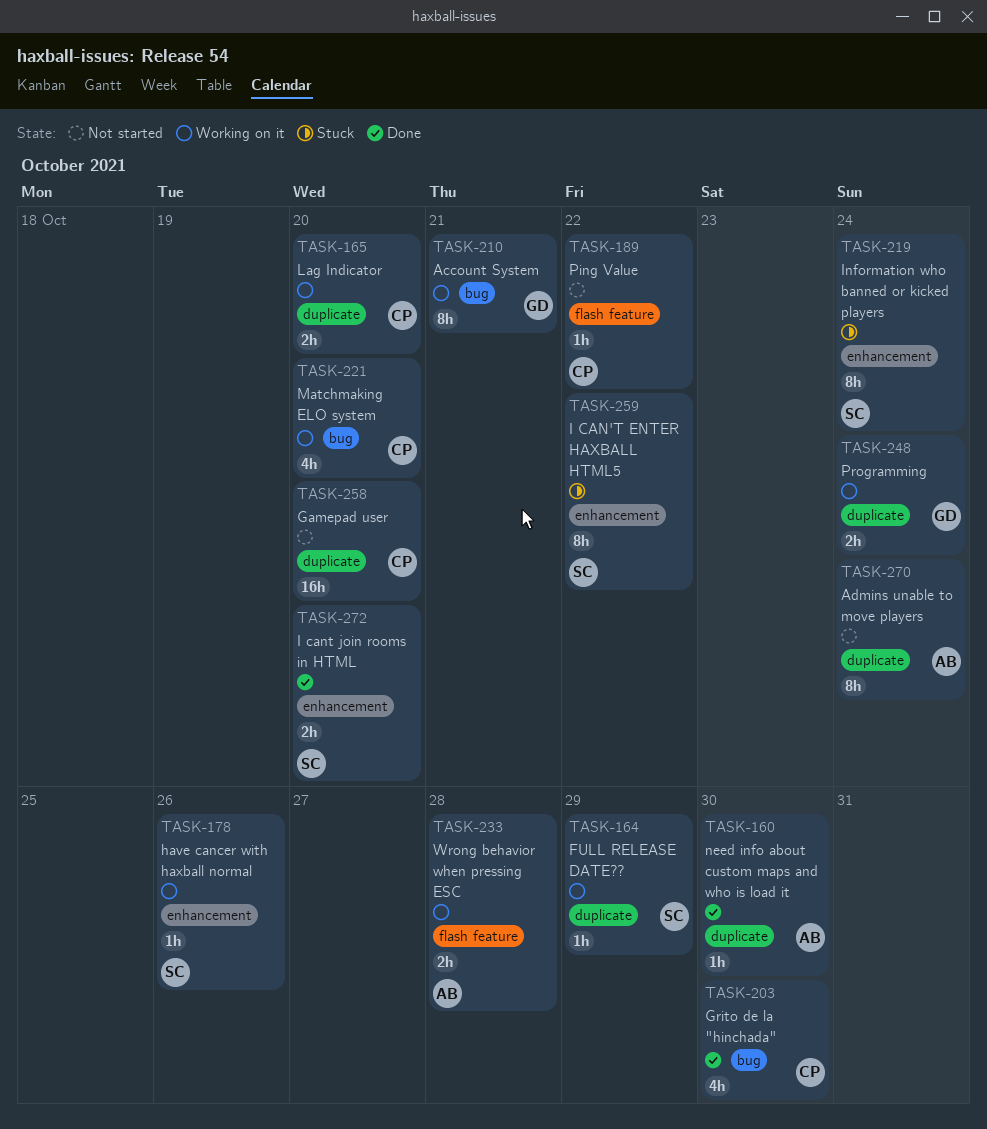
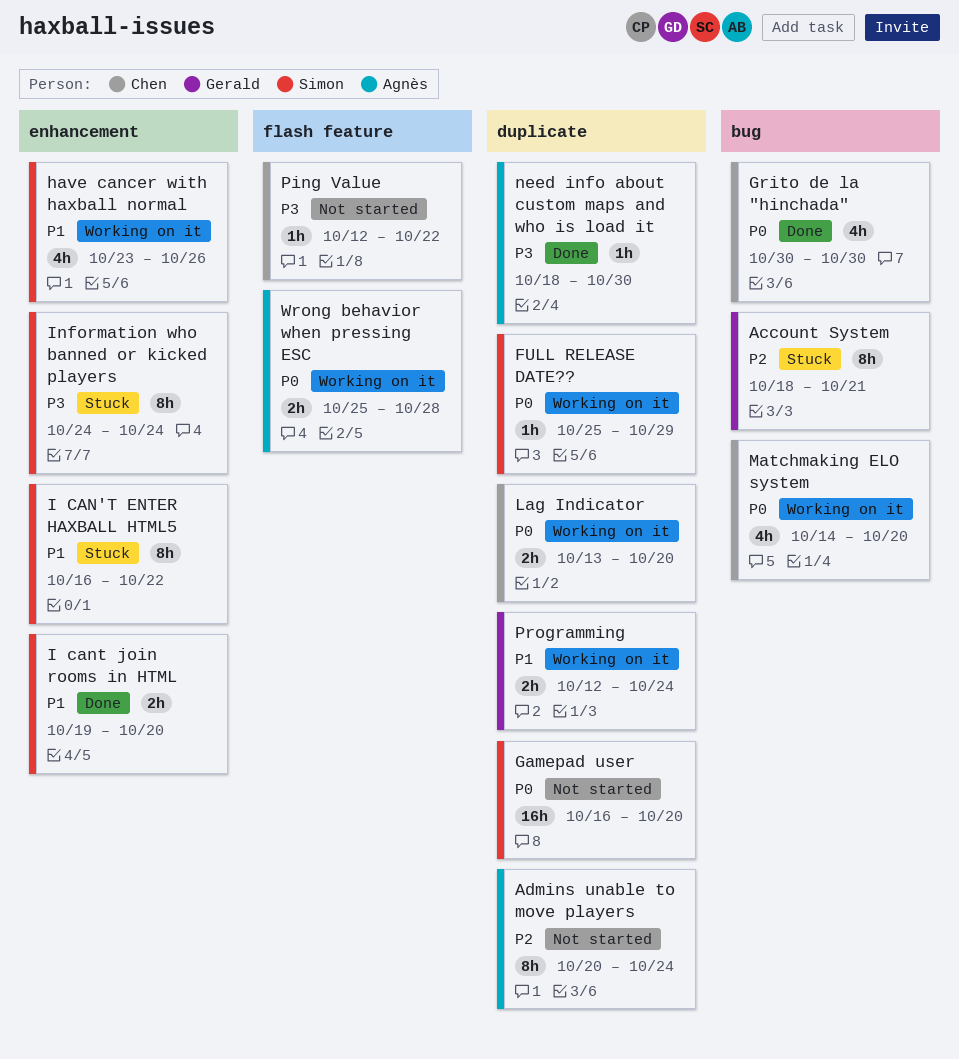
Account System, status: Working on it -> Stuck
Gamepad user, owner: Chen -> Simon
have cancer with haxball normal, estimate: 1h -> 4h

